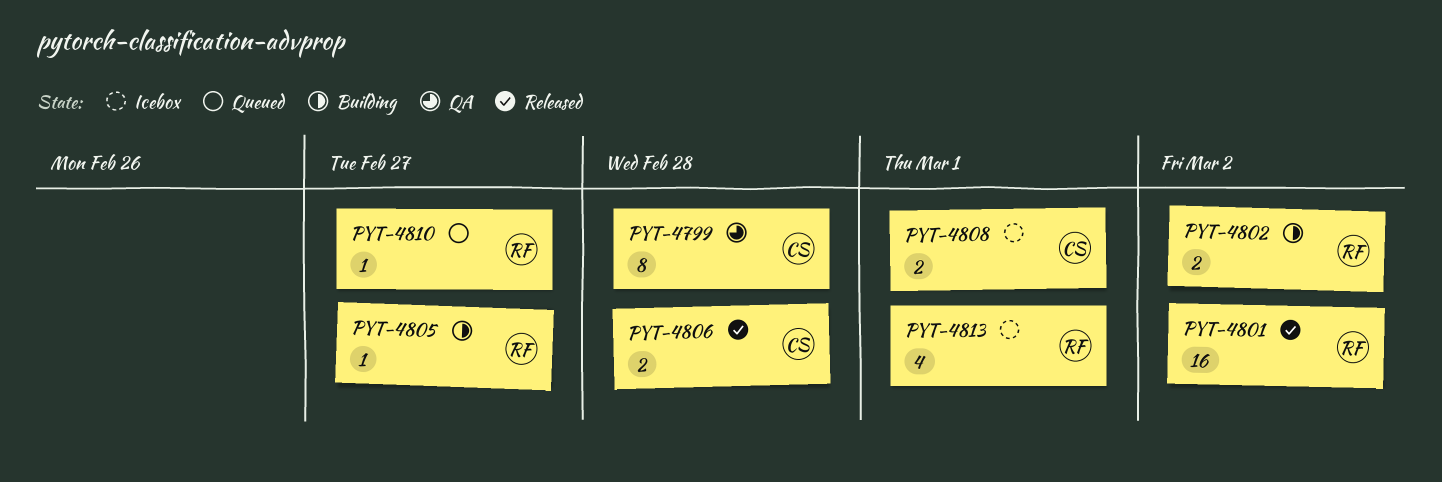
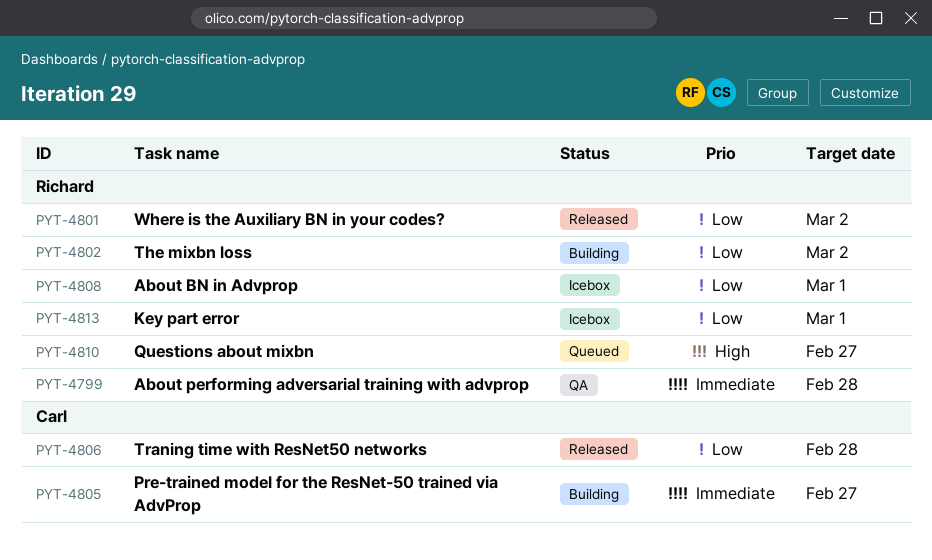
PYT-4799, owner: Carl -> Richard
PYT-4805, owner: Richard -> Carl
PYT-4808, owner: Carl -> Richard

